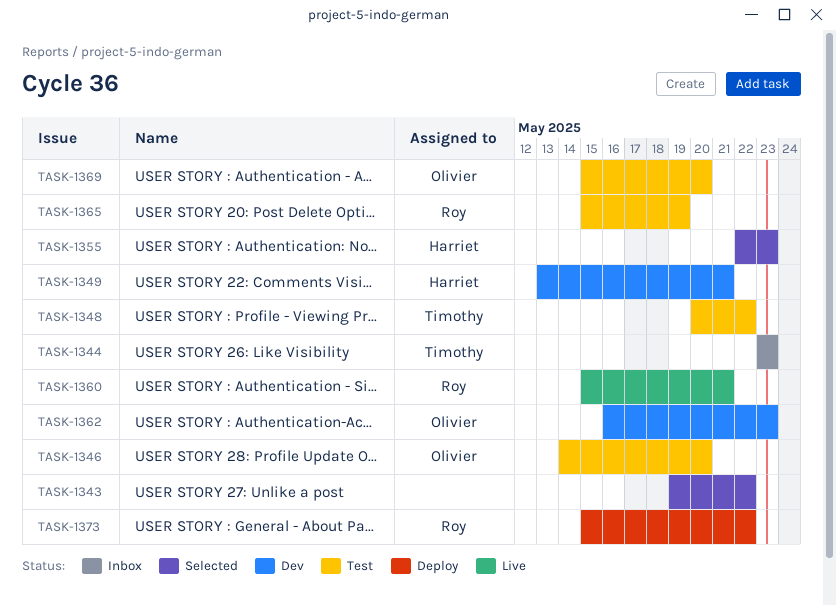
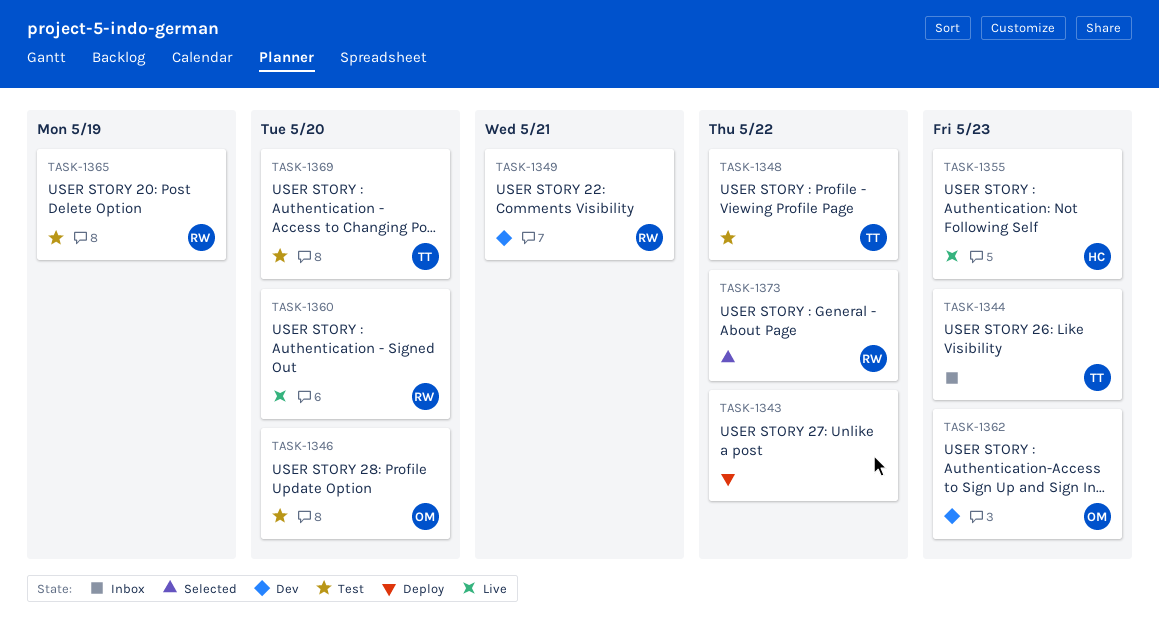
TASK-1343, status: Selected -> Deploy
TASK-1349, owner: Harriet -> Roy
TASK-1355, status: Selected -> Live
TASK-1360, due: May 21 -> May 20
TASK-1369, owner: Olivier -> Timothy
TASK-1373, status: Deploy -> Selected

